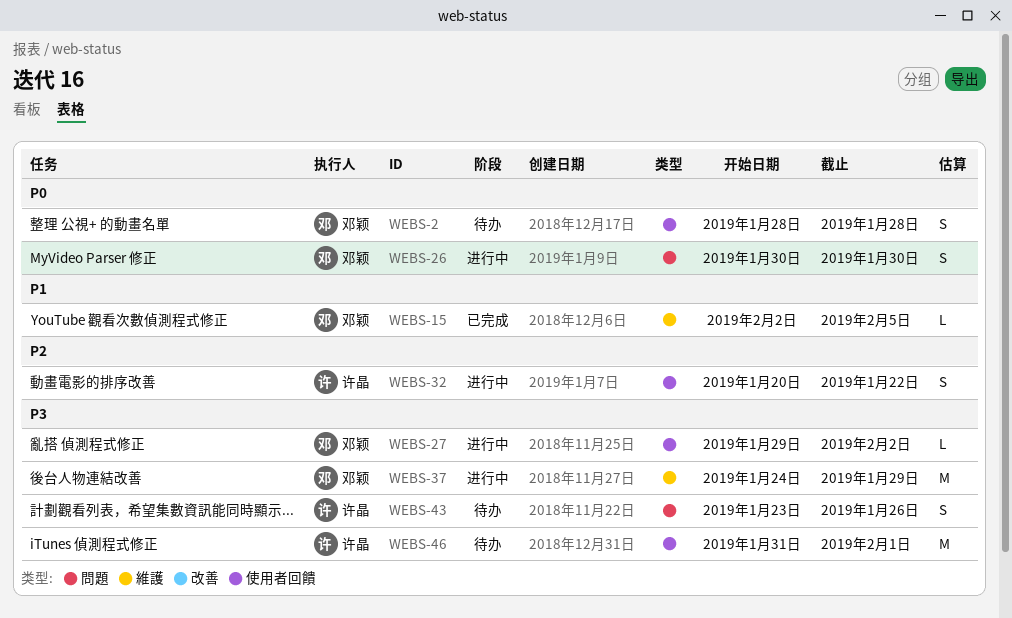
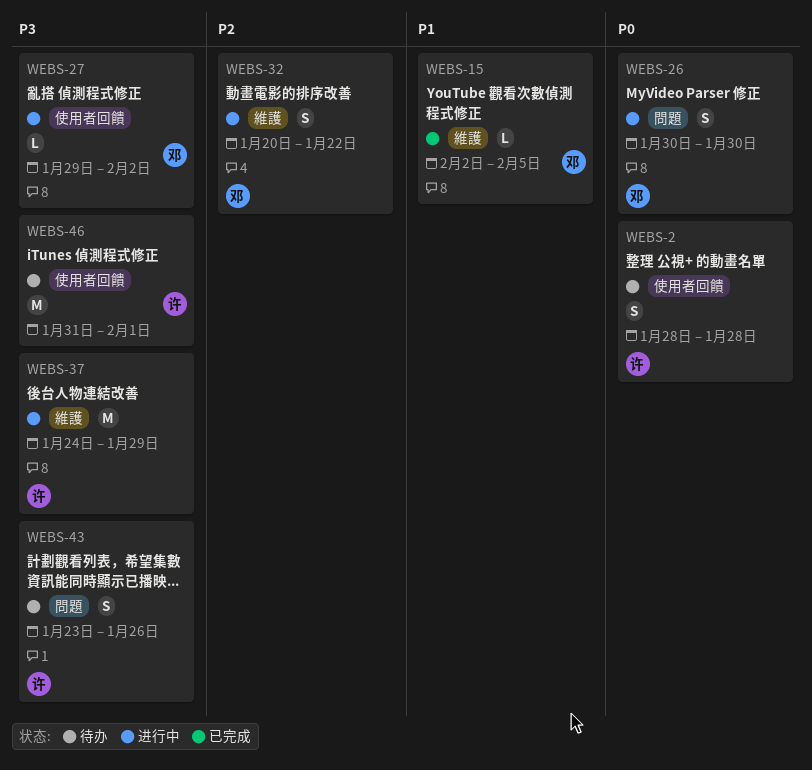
WEBS-2, owner: 邓颖 -> 许晶
WEBS-32, owner: 许晶 -> 邓颖
WEBS-32, label: 使用者回饋 -> 維護
WEBS-37, owner: 邓颖 -> 许晶

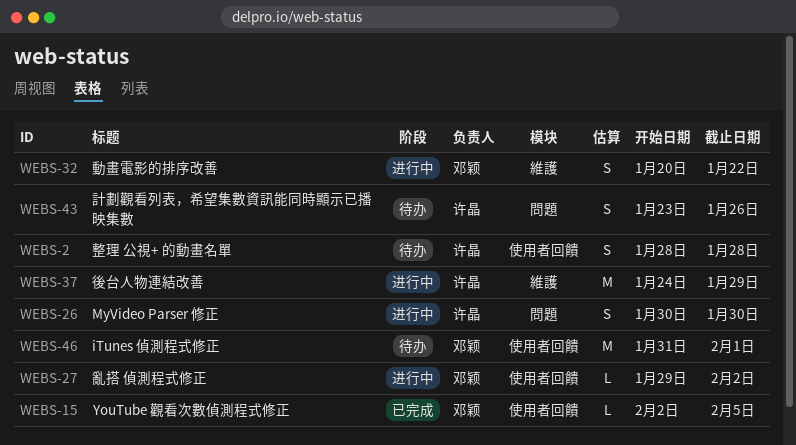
WEBS-15, label: 維護 -> 使用者回饋
WEBS-26, owner: 邓颖 -> 许晶
WEBS-46, owner: 许晶 -> 邓颖

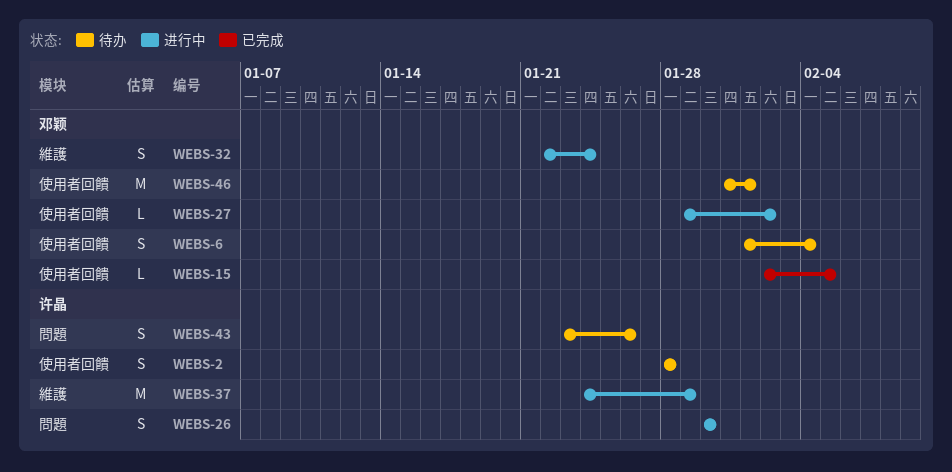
WEBS-6: none -> present
WEBS-32, start: Jan 20 -> Jan 22
WEBS-32, due: Jan 22 -> Jan 24

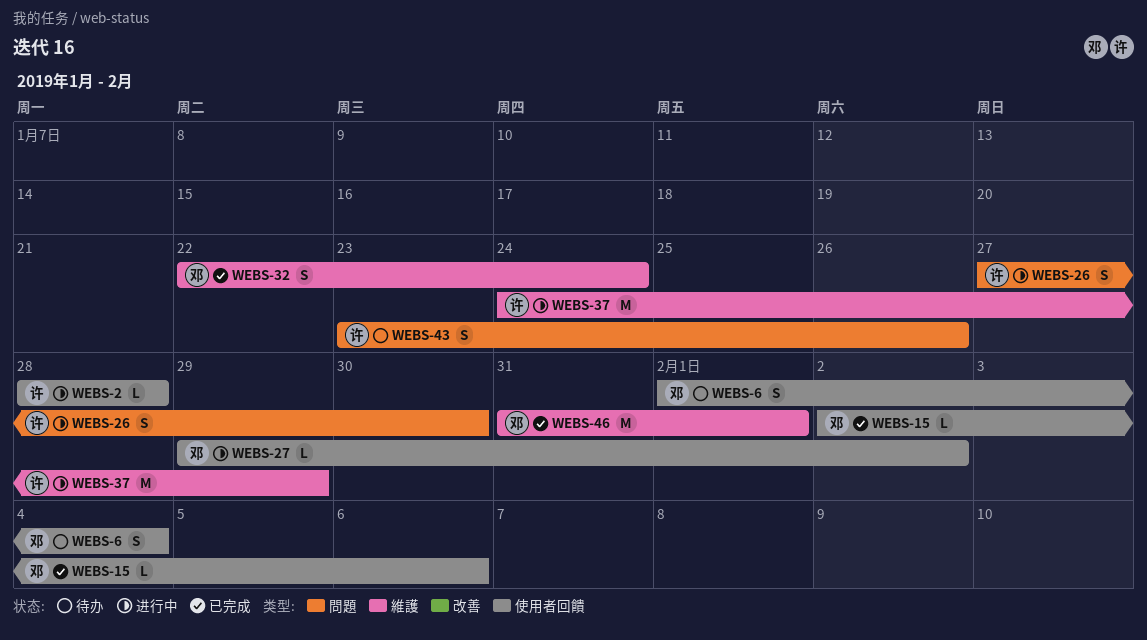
WEBS-2, status: 待办 -> 进行中
WEBS-2, estimate: S -> L
WEBS-15, due: Feb 5 -> Feb 6
WEBS-26, start: Jan 30 -> Jan 27
WEBS-32, status: 进行中 -> 已完成
WEBS-46, status: 待办 -> 已完成
WEBS-46, label: 使用者回饋 -> 維護

